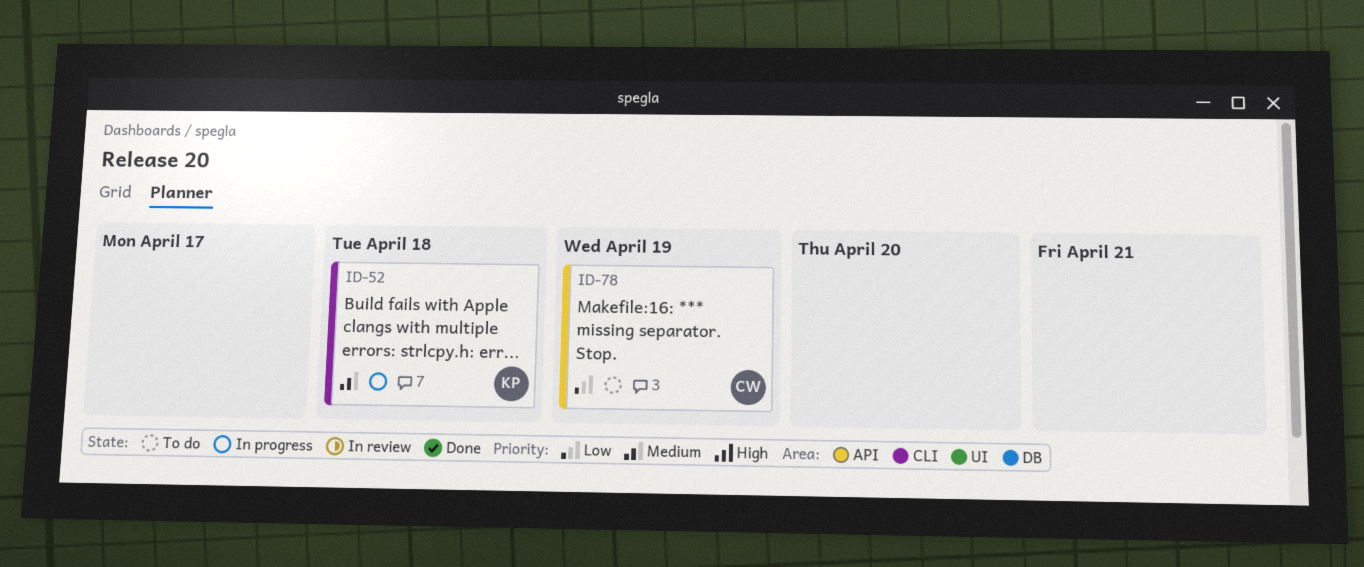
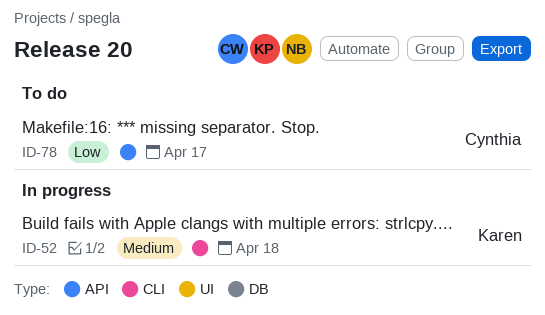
ID-78, due: Apr 19 -> Apr 17

